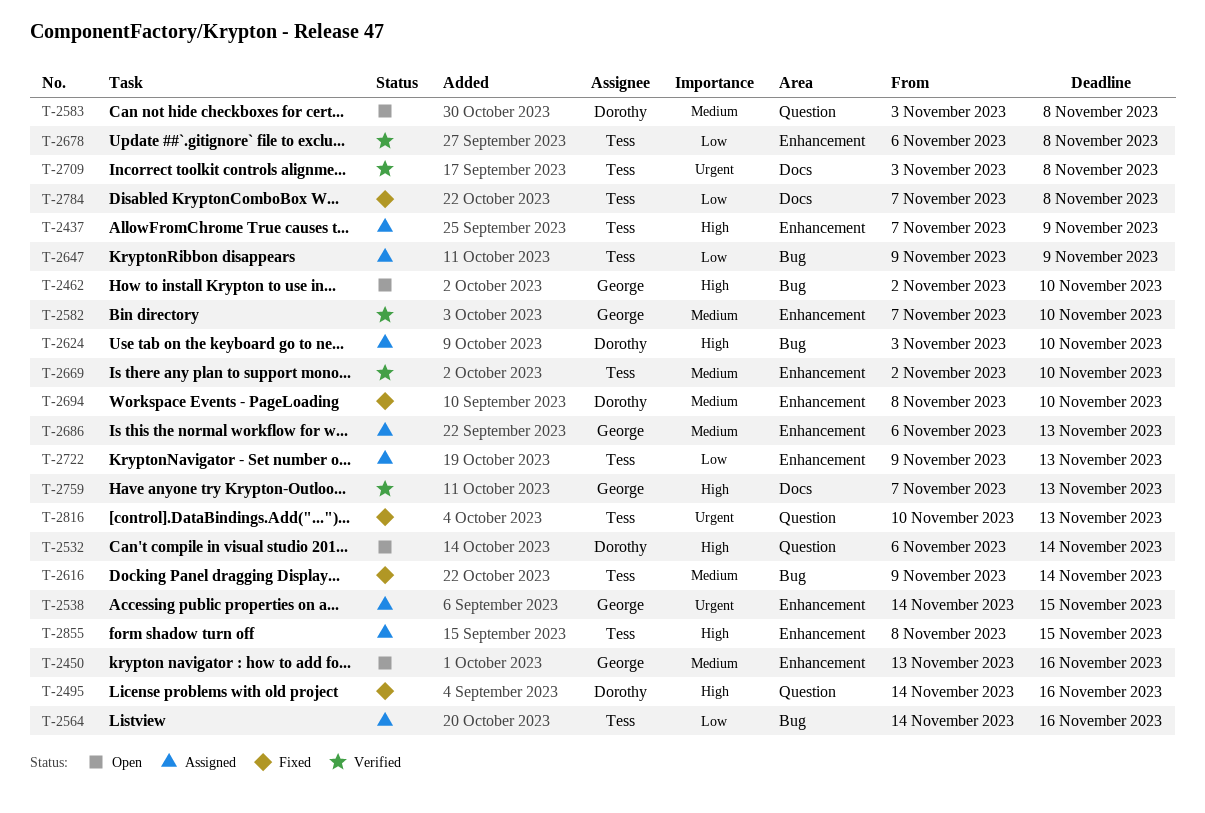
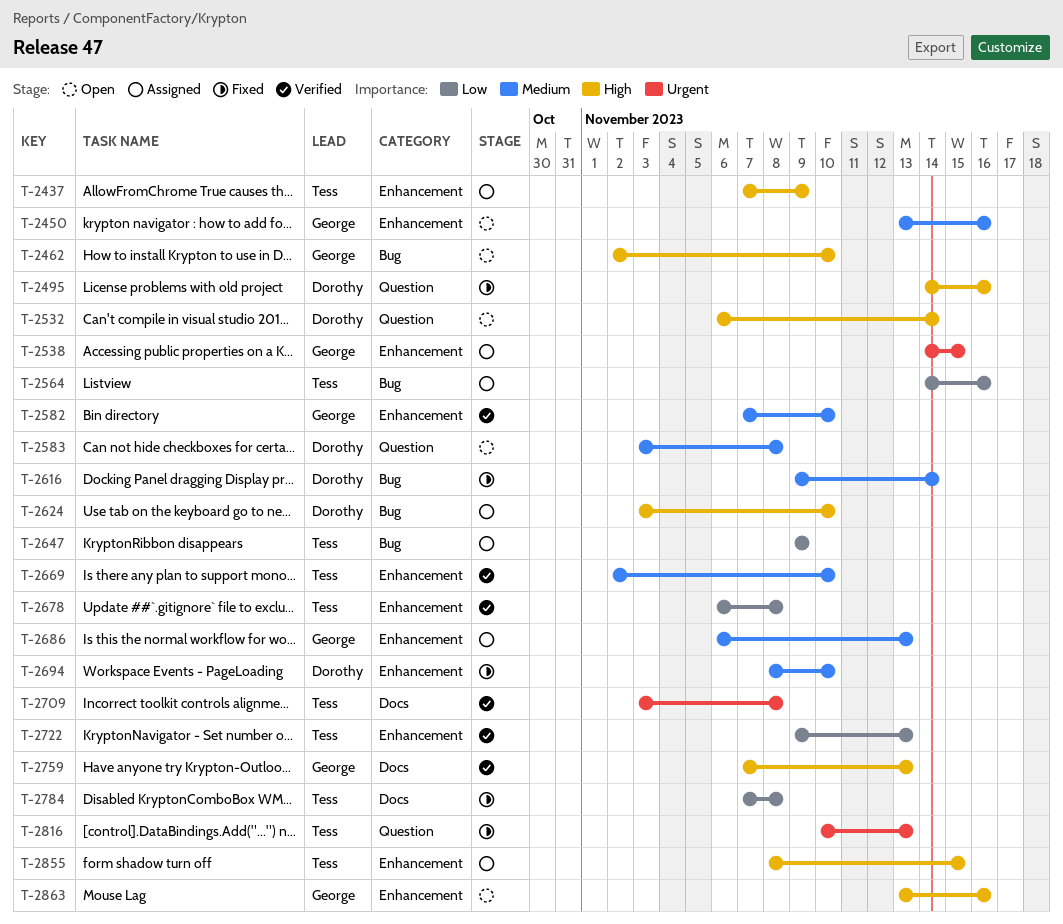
T-2616, owner: Tess -> Dorothy
T-2722, status: Assigned -> Verified
T-2863: none -> present

